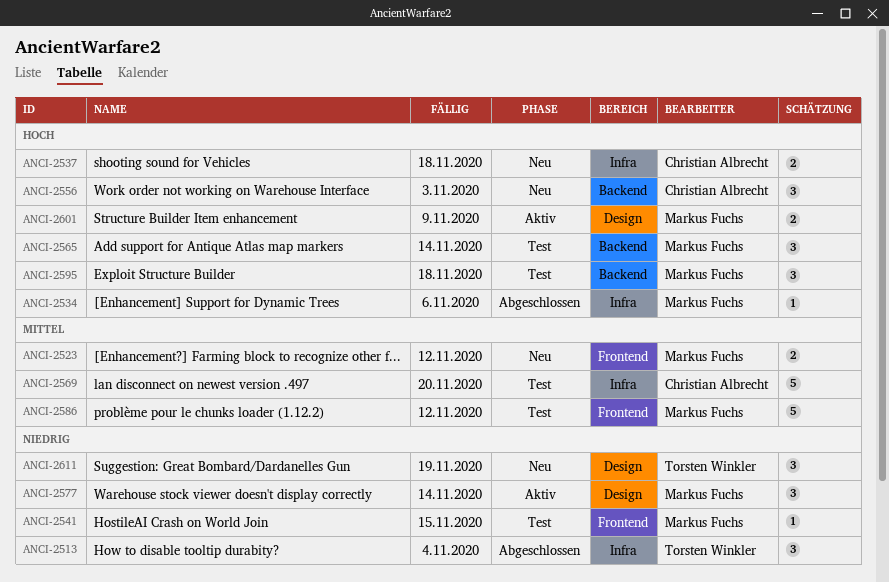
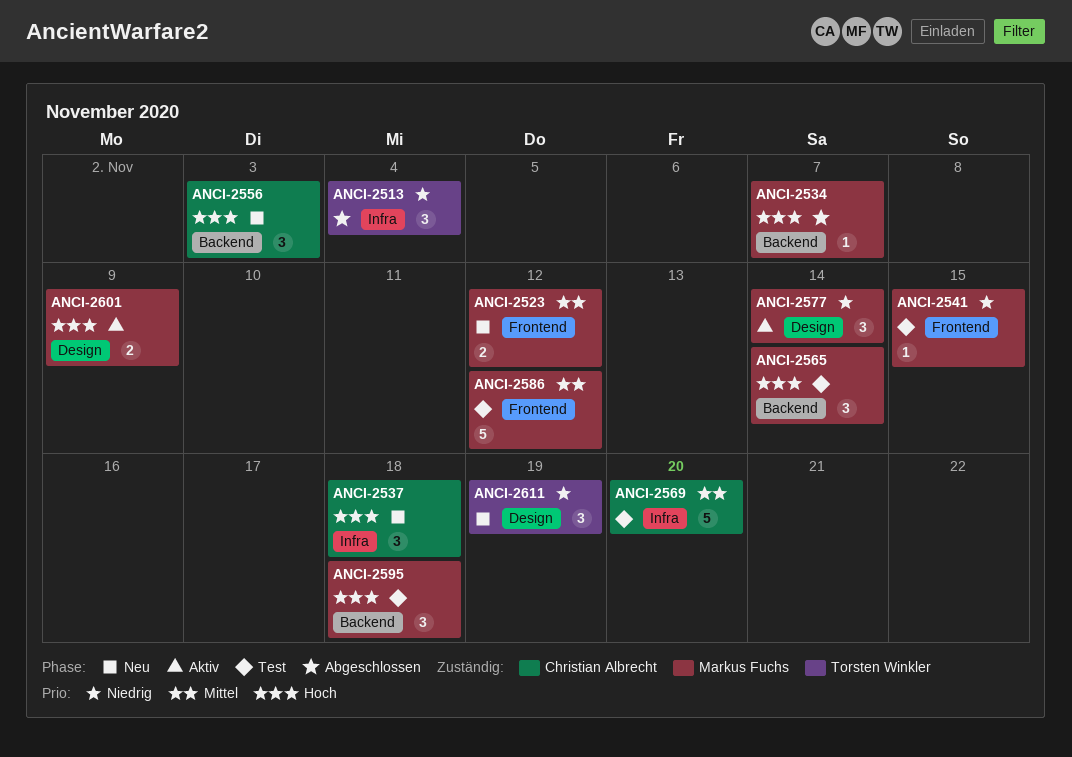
ANCI-2534, label: Infra -> Backend
ANCI-2534, due: Nov 6 -> Nov 7
ANCI-2537, estimate: 2 -> 3

